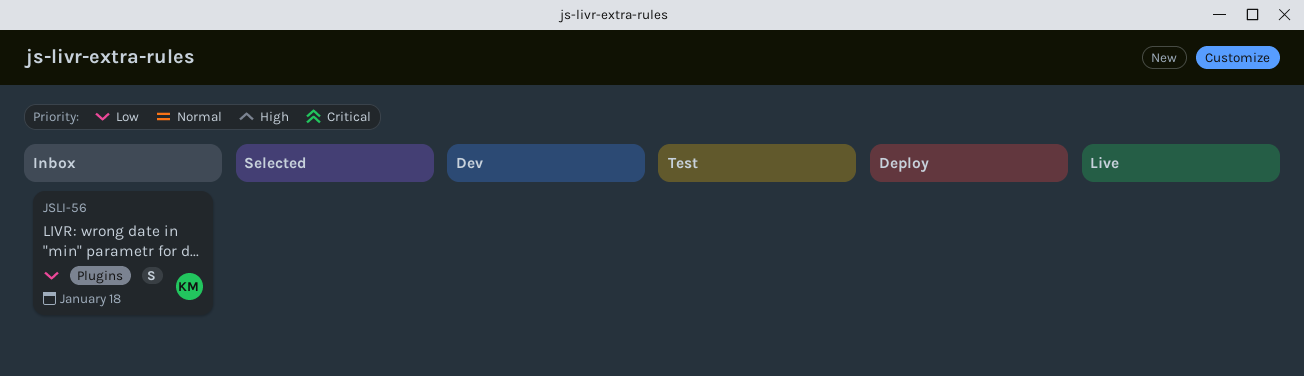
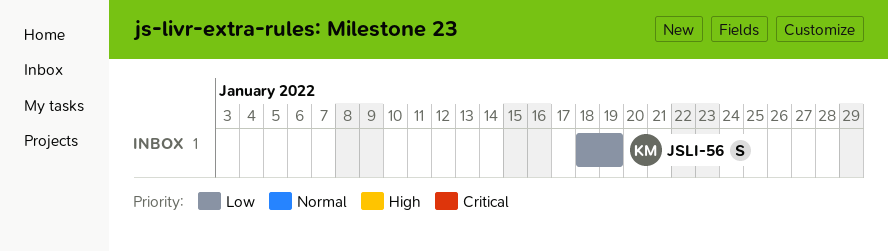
JSLI-56, due: Jan 18 -> Jan 19

